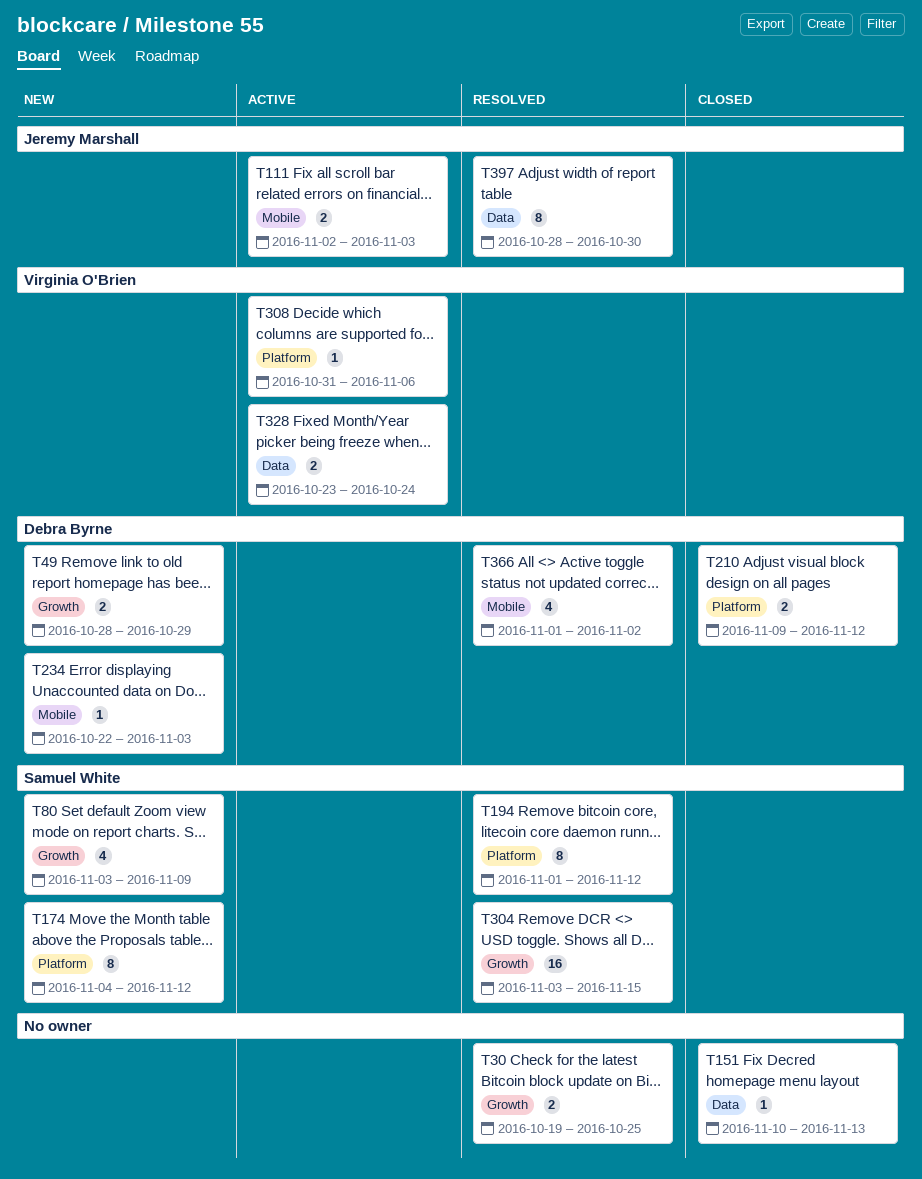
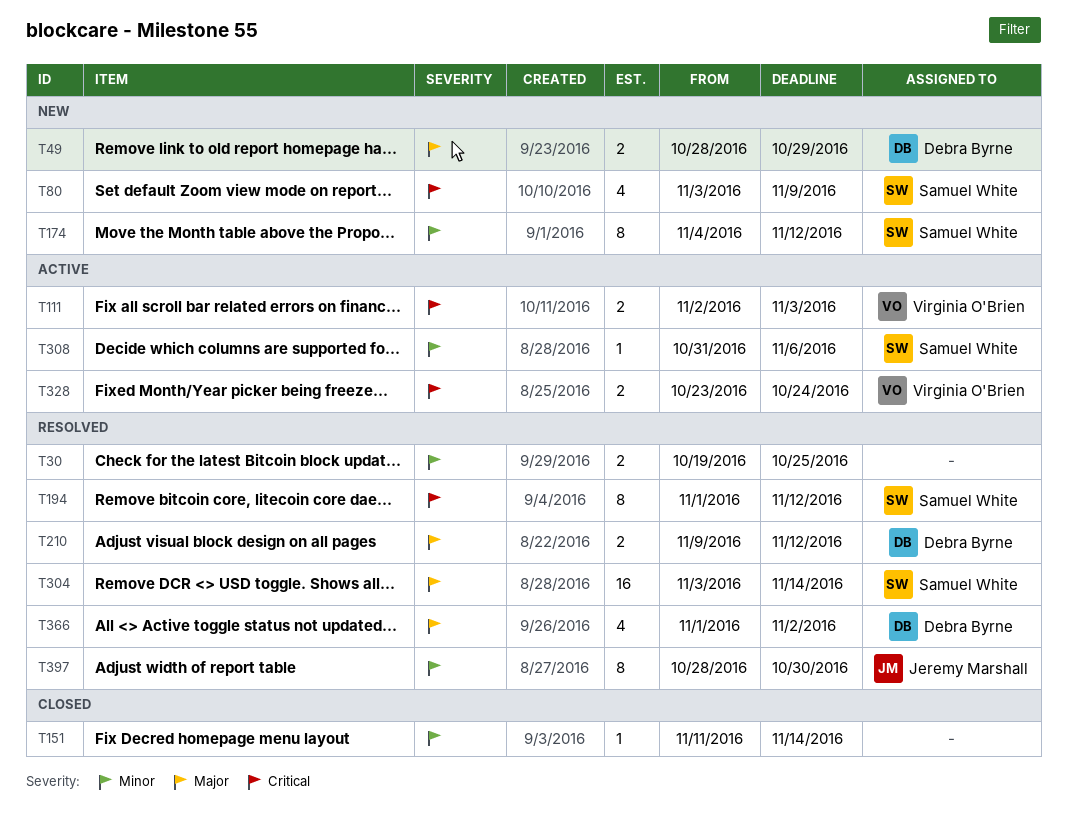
T111, owner: Jeremy Marshall -> Virginia O'Brien
T151, start: Nov 10 -> Nov 11
T151, due: Nov 13 -> Nov 14
T210, status: Closed -> Resolved
T234: present -> none
T304, due: Nov 15 -> Nov 14
T308, owner: Virginia O'Brien -> Samuel White

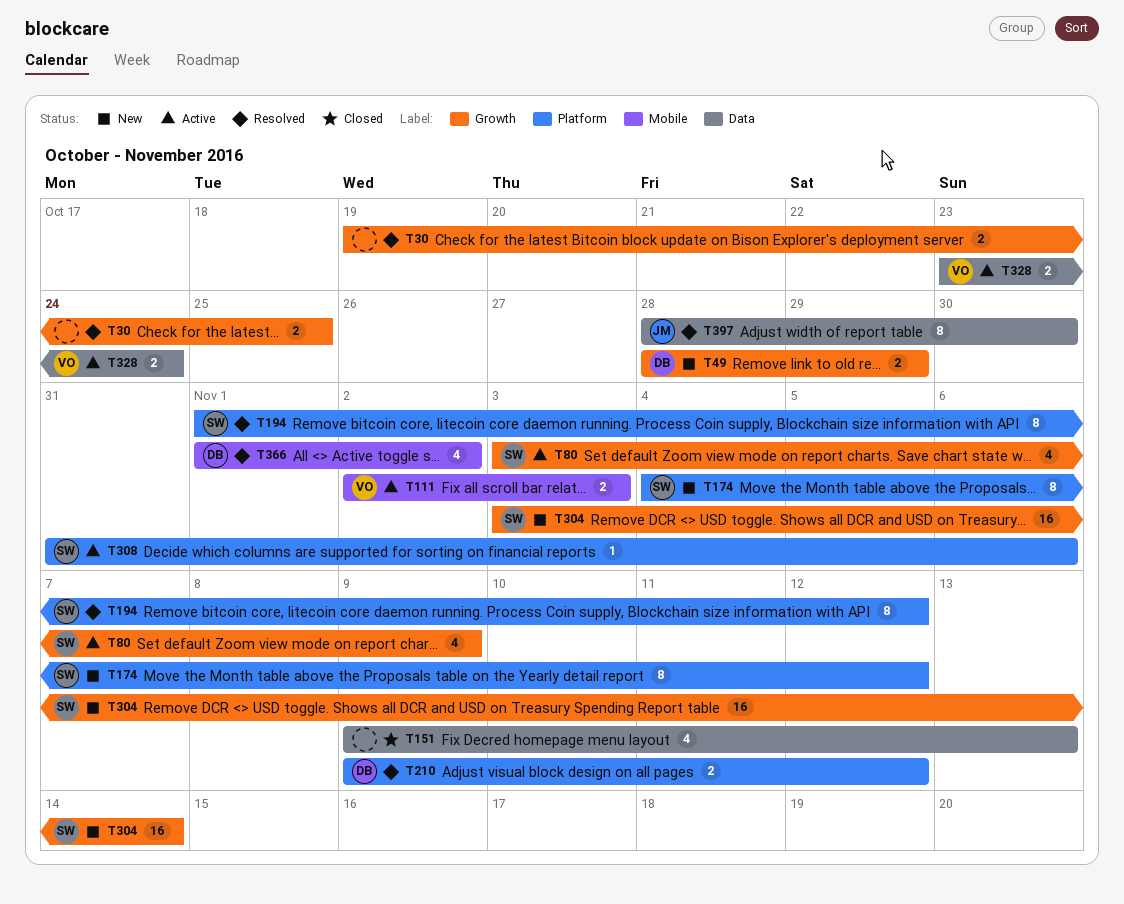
T80, status: New -> Active
T151, estimate: 1 -> 4
T151, start: Nov 11 -> Nov 9
T151, due: Nov 14 -> Nov 13
T304, status: Resolved -> New

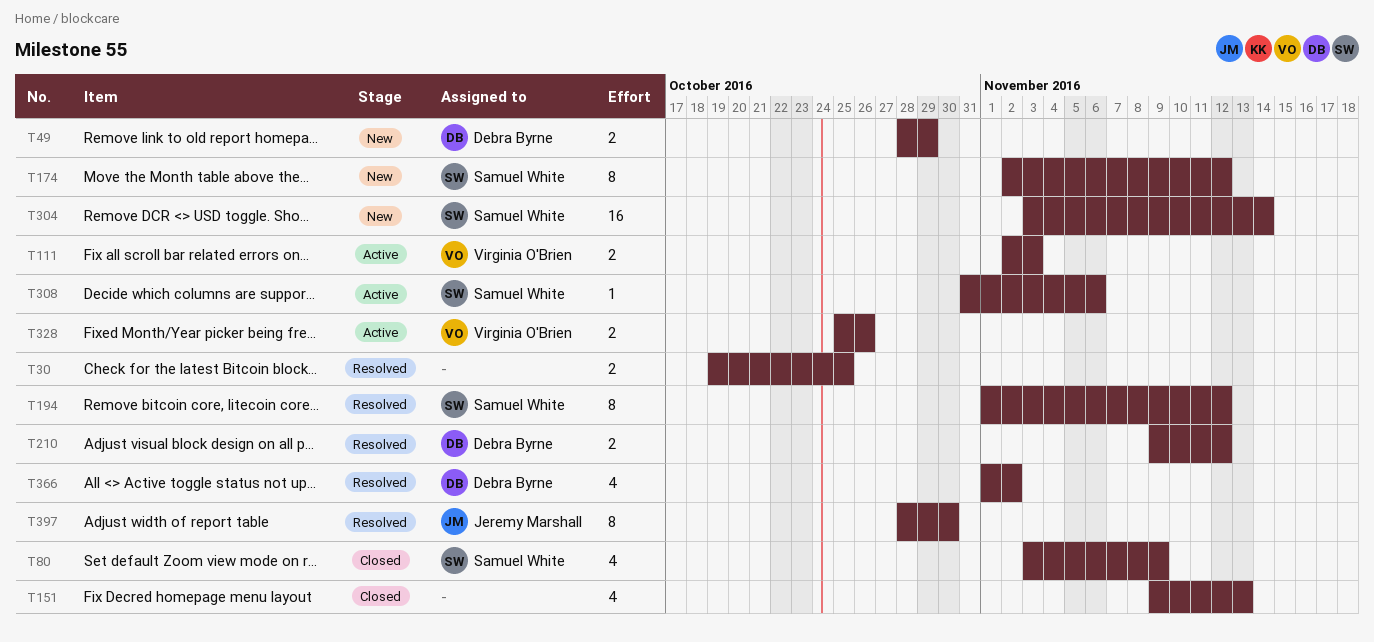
T80, status: Active -> Closed
T174, start: Nov 4 -> Nov 2
T328, start: Oct 23 -> Oct 25
T328, due: Oct 24 -> Oct 26

